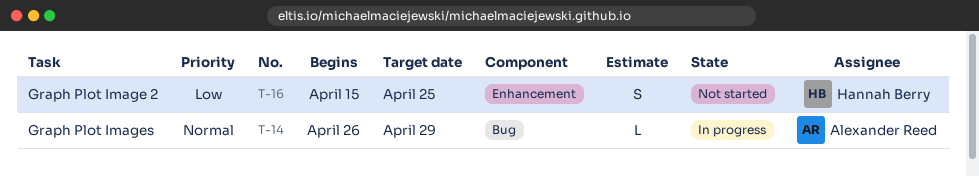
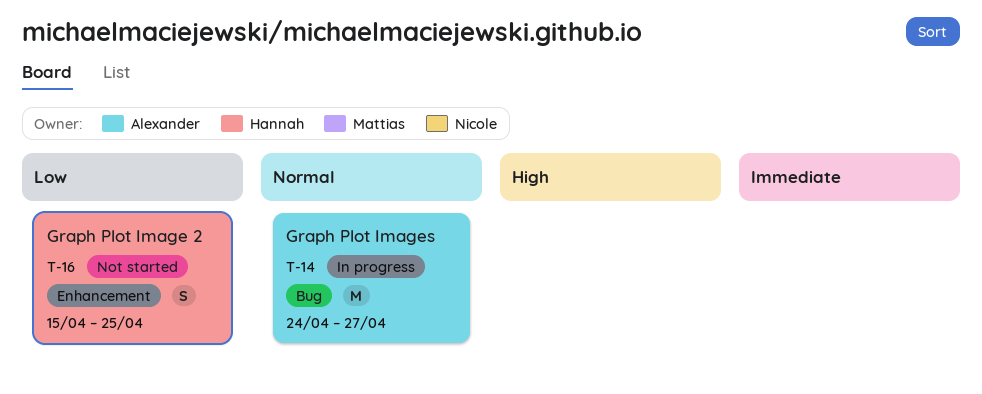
T-14, estimate: L -> M
T-14, start: Apr 26 -> Apr 24
T-14, due: Apr 29 -> Apr 27

